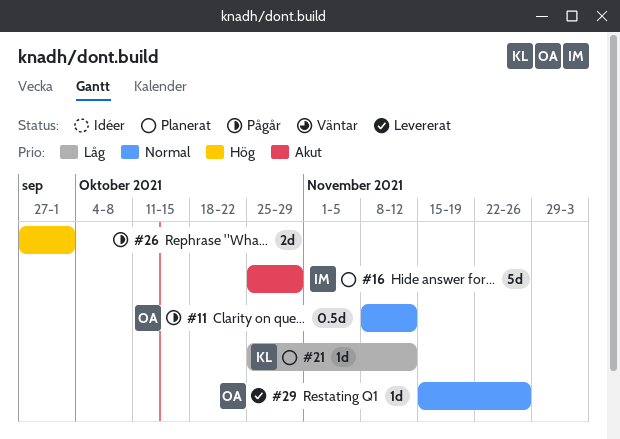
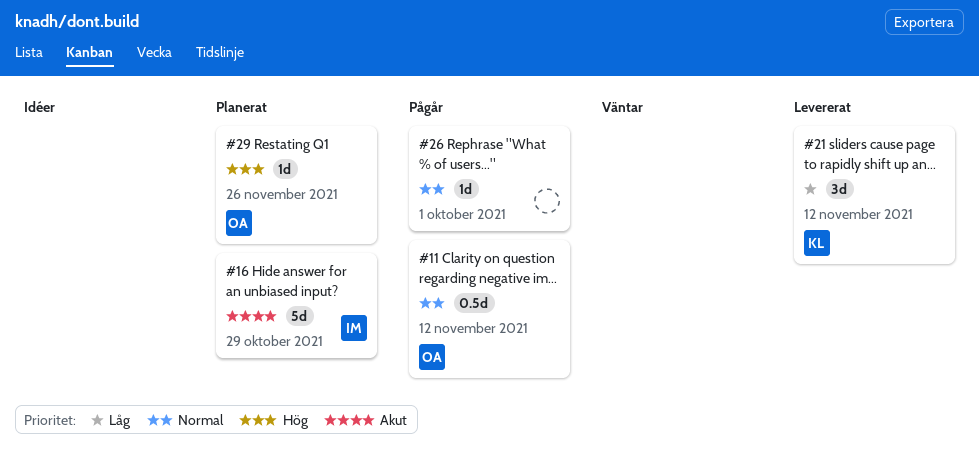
#21, status: Planerat -> Levererat
#21, estimate: 1d -> 3d
#26, priority: Hög -> Normal
#26, estimate: 2d -> 1d
#29, status: Levererat -> Planerat
#29, priority: Normal -> Hög

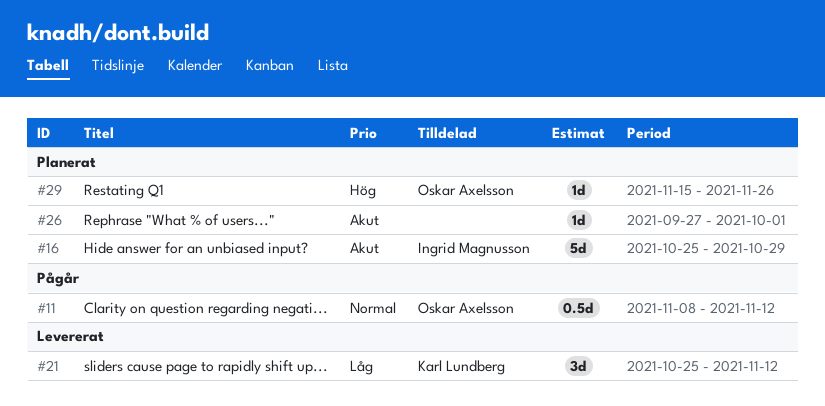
#26, status: Pågår -> Planerat
#26, priority: Normal -> Akut

